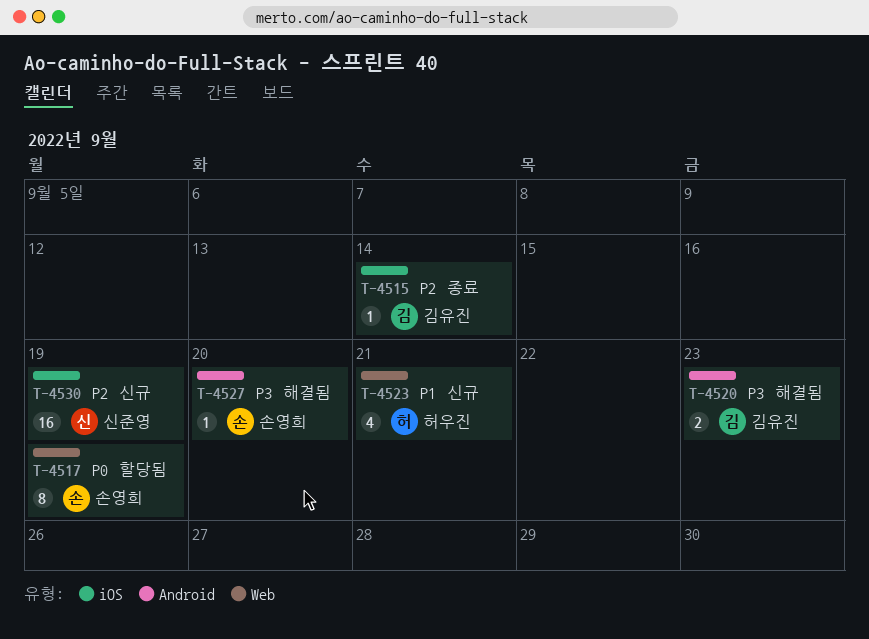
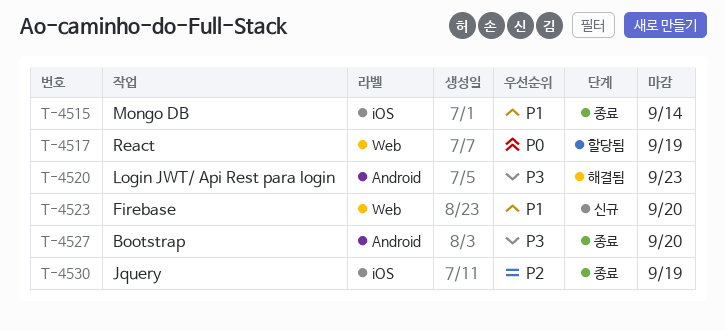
T-4515, priority: P2 -> P1
T-4523, due: Sep 21 -> Sep 20
T-4527, status: 해결됨 -> 종료
T-4530, status: 신규 -> 종료

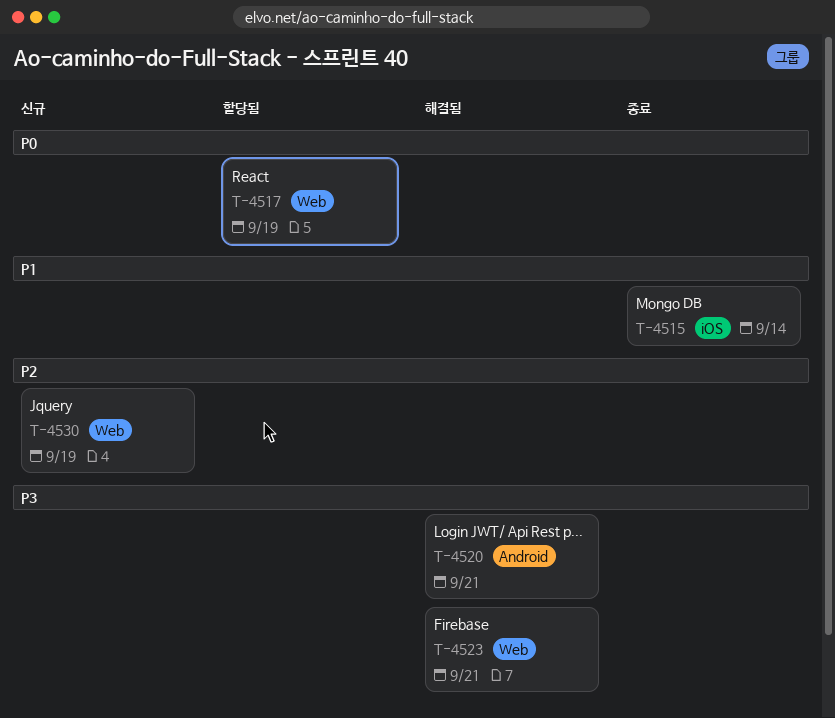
T-4520, due: Sep 23 -> Sep 21
T-4523, status: 신규 -> 해결됨
T-4523, priority: P1 -> P3
T-4523, due: Sep 20 -> Sep 21
T-4527: present -> none
T-4530, status: 종료 -> 신규
T-4530, label: iOS -> Web

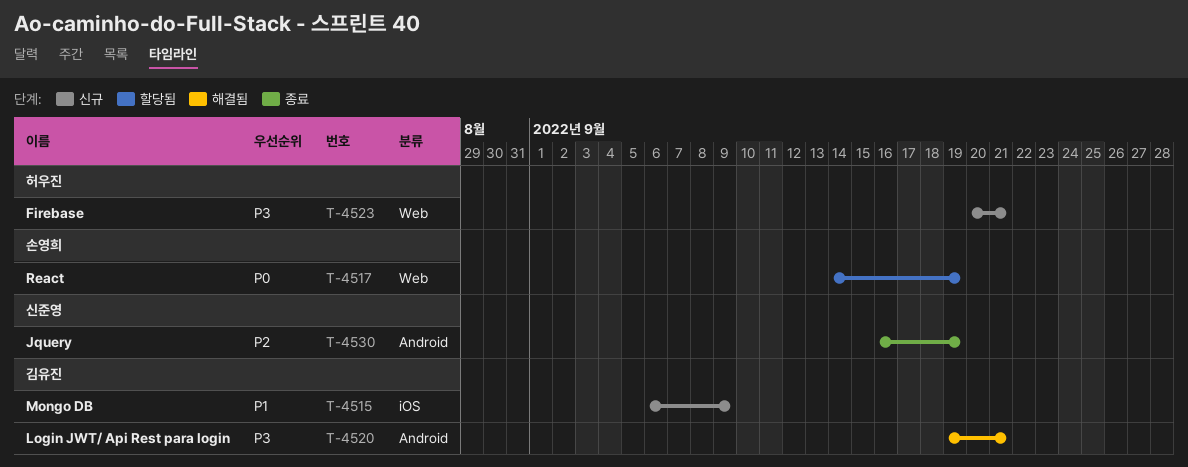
T-4515, status: 종료 -> 신규
T-4515, due: Sep 14 -> Sep 9
T-4523, status: 해결됨 -> 신규
T-4530, status: 신규 -> 종료
T-4530, label: Web -> Android

